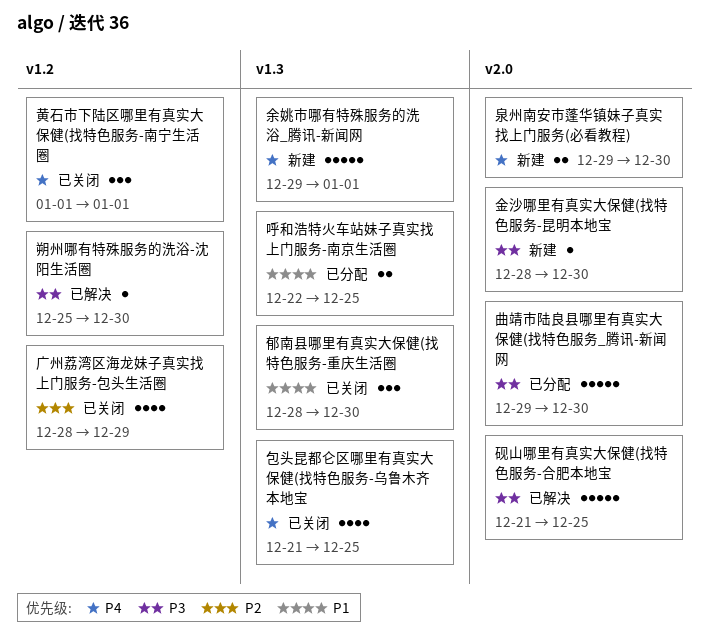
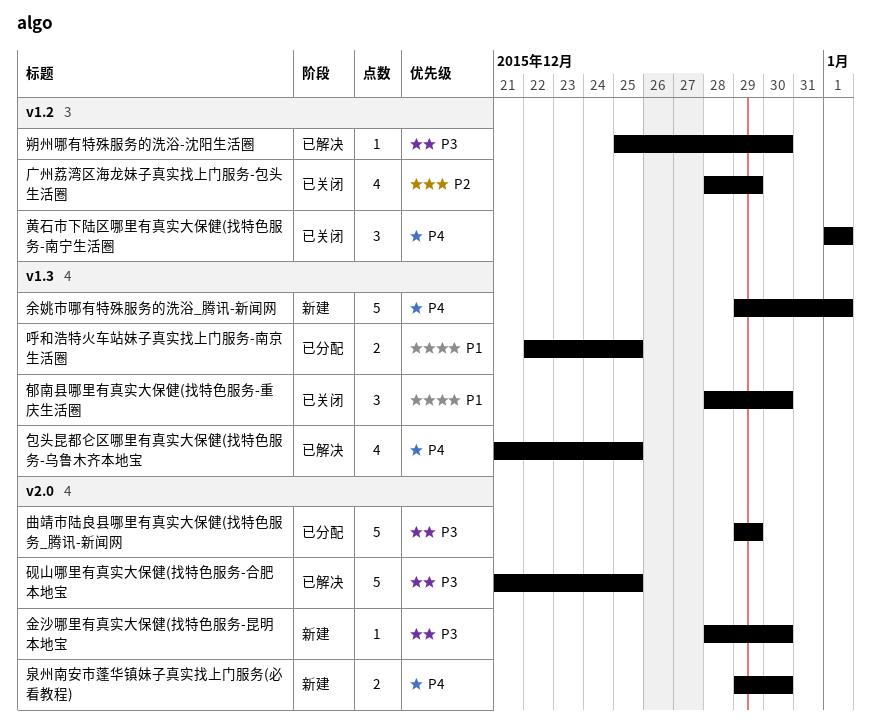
包头昆都仑区哪里有真实大保健(找特色服务-乌鲁木齐本地宝, status: 已关闭 -> 已解决
曲靖市陆良县哪里有真实大保健(找特色服务_腾讯-新闻网, due: Dec 30 -> Dec 29

